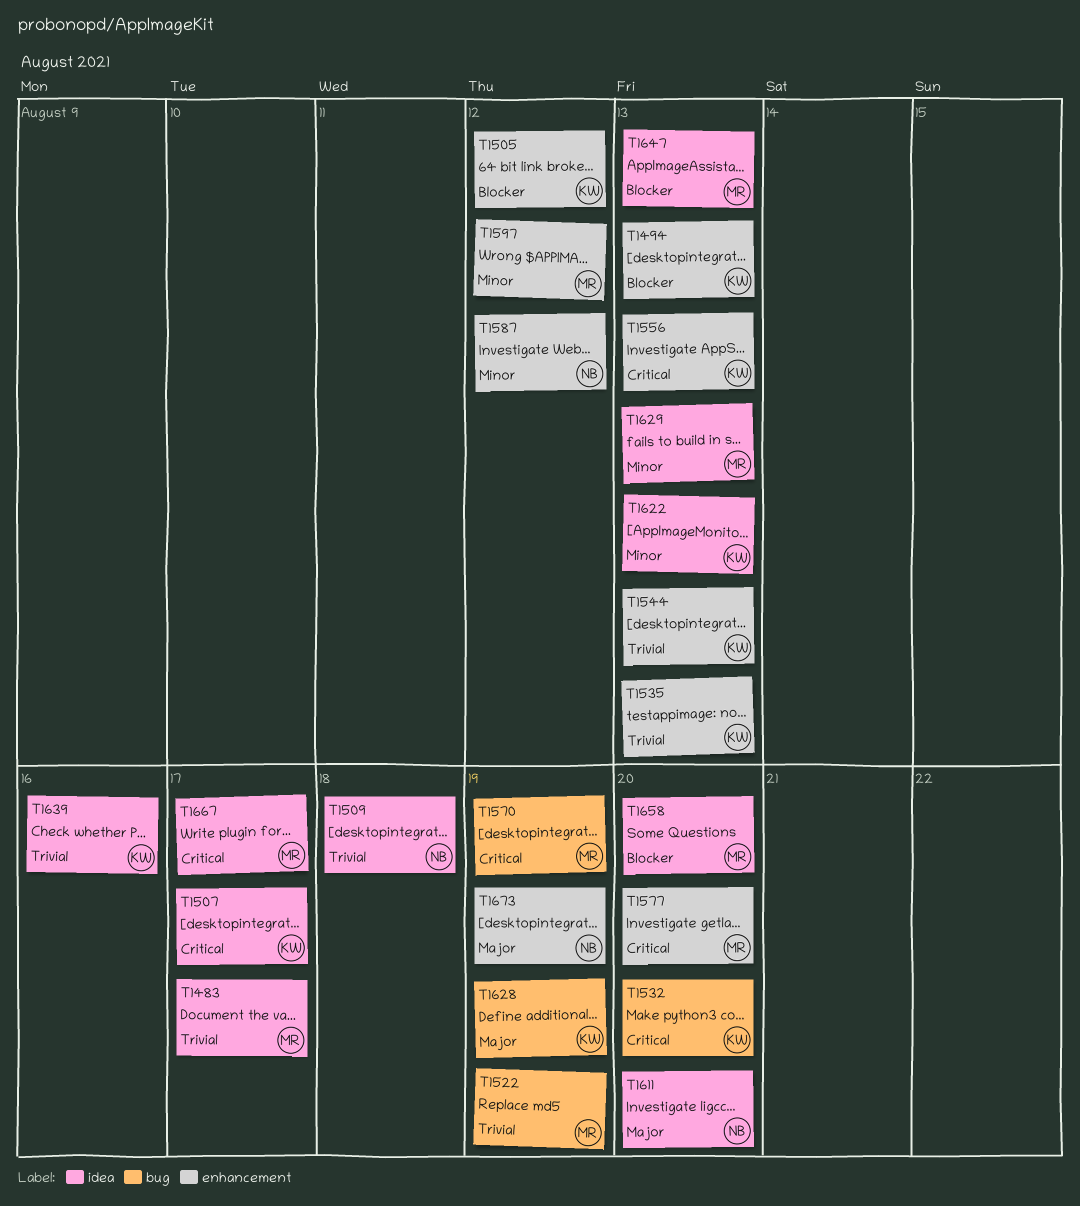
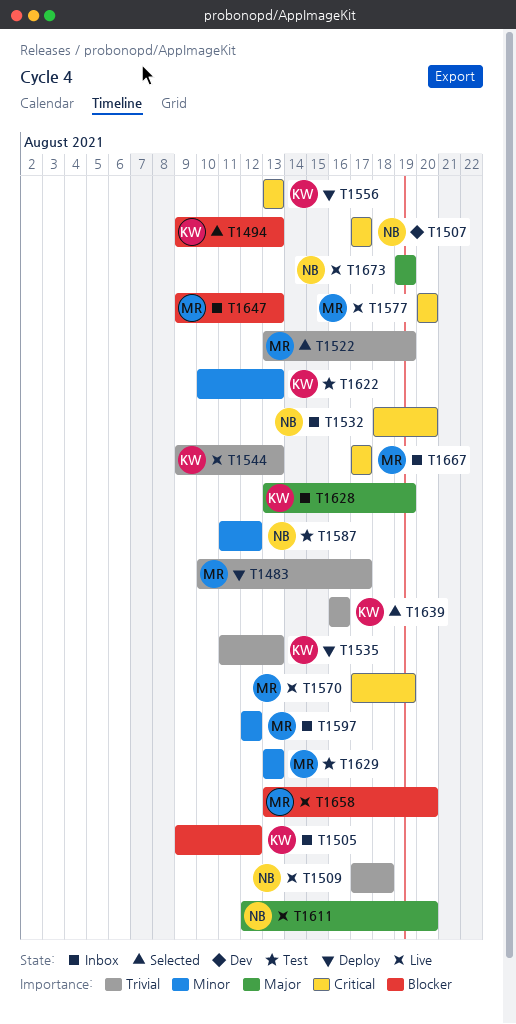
T1507, owner: KW -> NB
T1532, owner: KW -> NB

